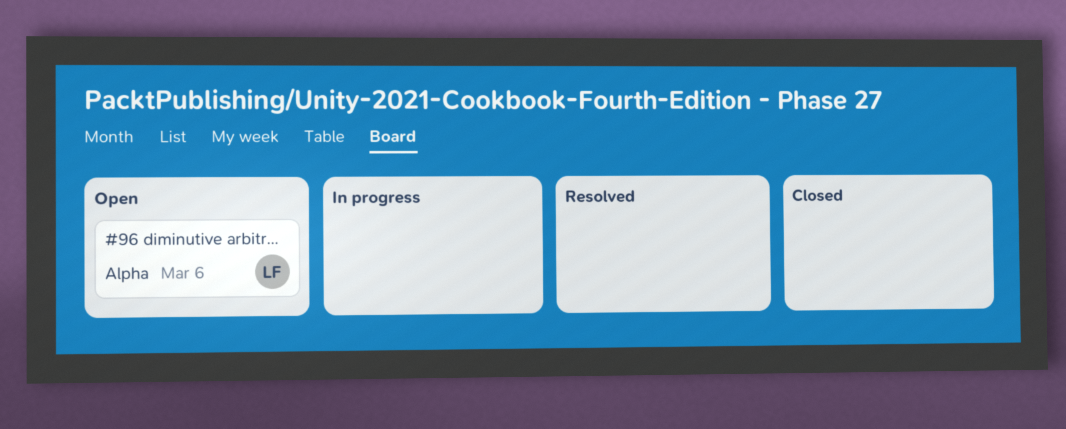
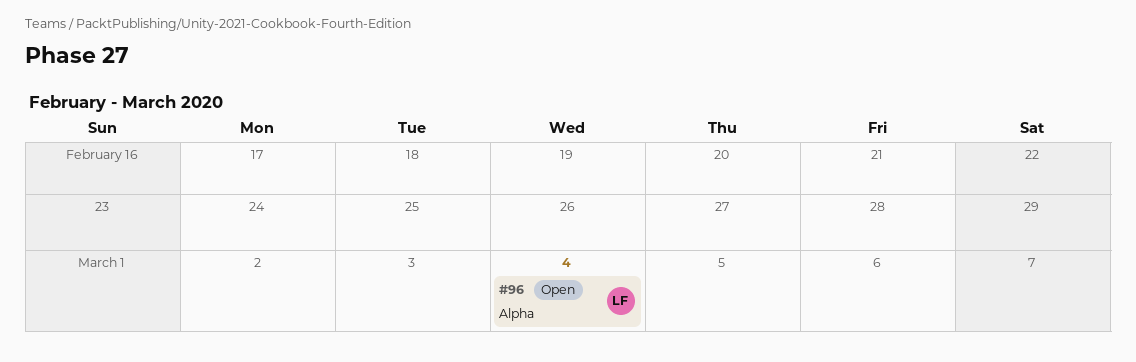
#96, due: Mar 6 -> Mar 4

